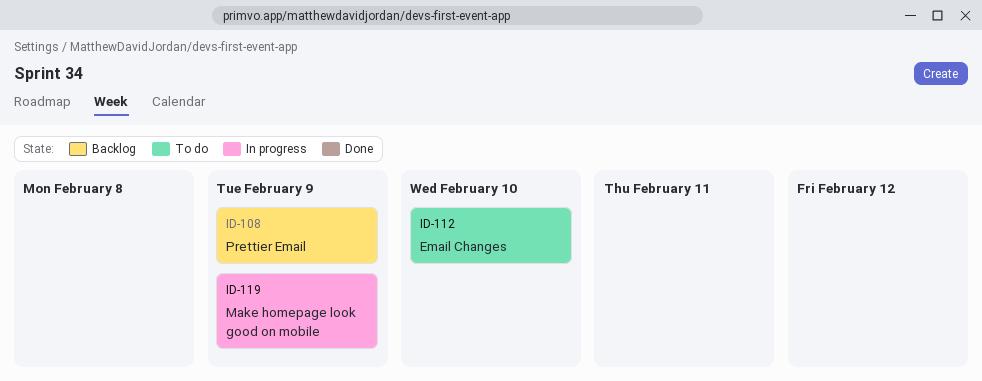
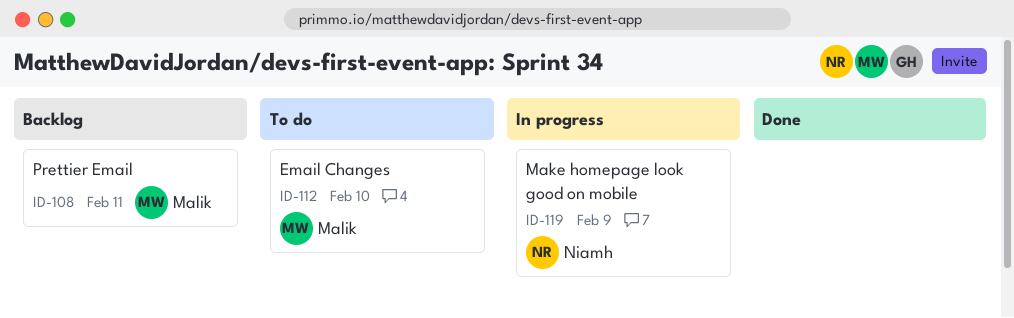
ID-108, due: Feb 9 -> Feb 11

